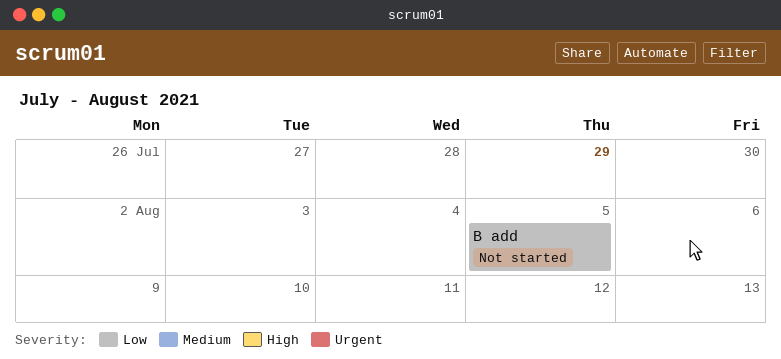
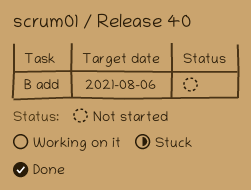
B add, due: Aug 5 -> Aug 6

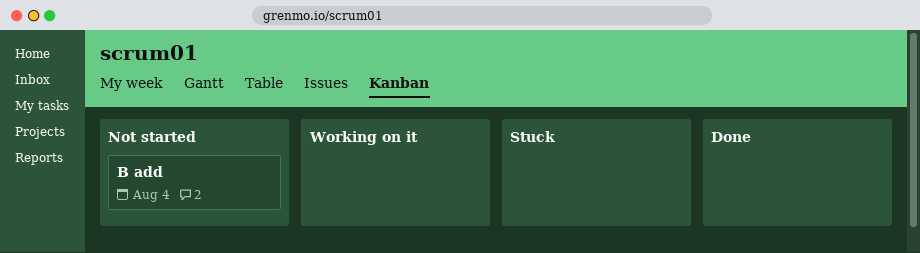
B add, due: Aug 6 -> Aug 4

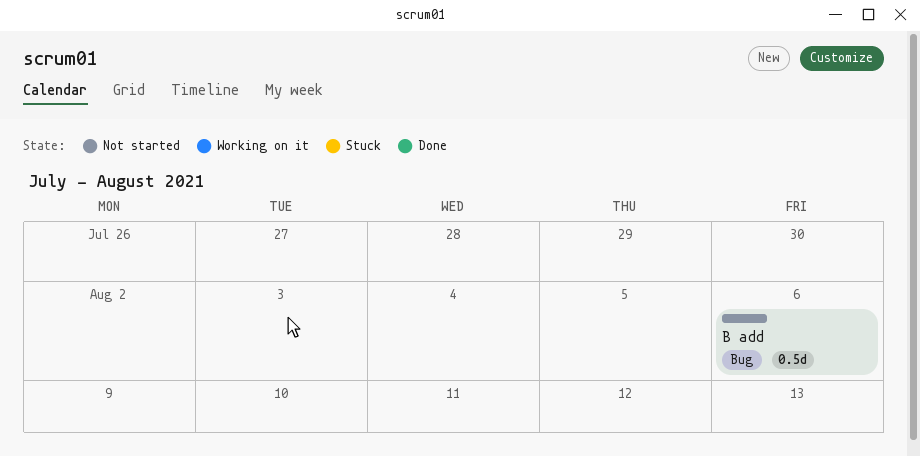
B add, due: Aug 4 -> Aug 6

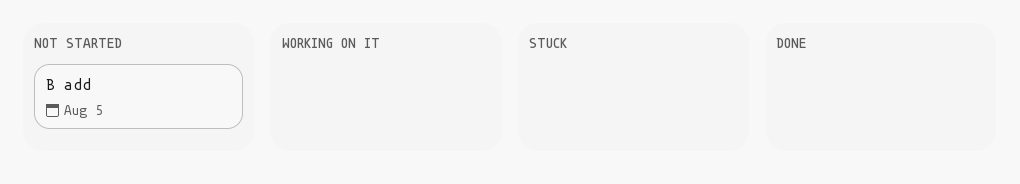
B add, due: Aug 6 -> Aug 5

